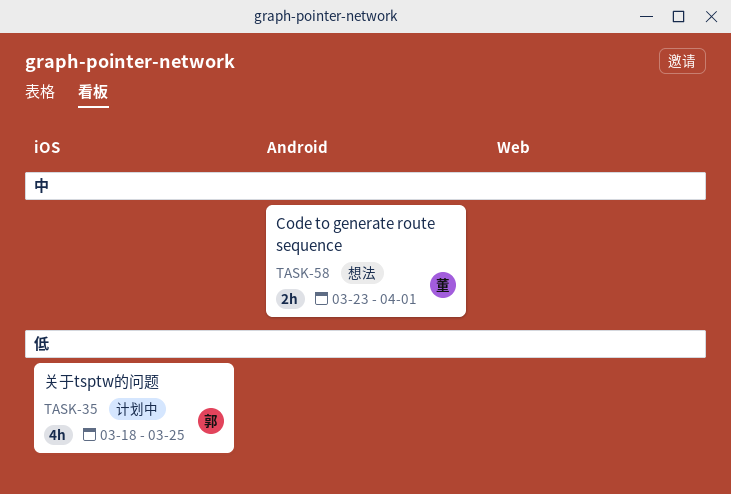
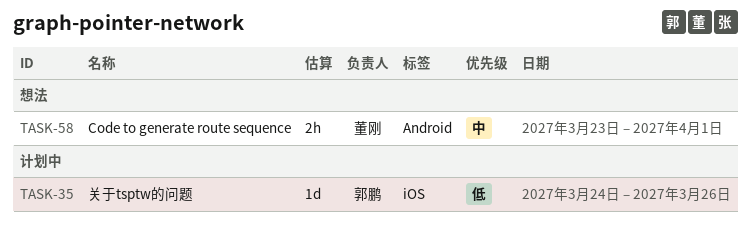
TASK-35, estimate: 4h -> 1d
TASK-35, start: Mar 18 -> Mar 24
TASK-35, due: Mar 25 -> Mar 26

